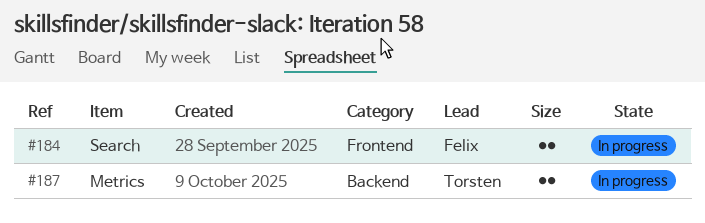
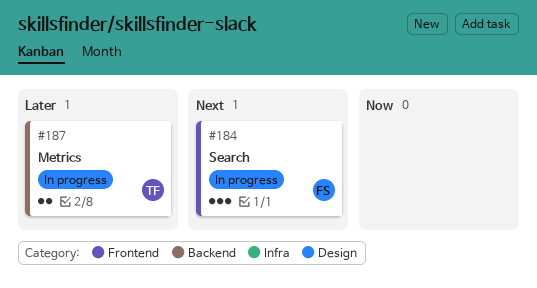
#184, estimate: 2 -> 3

